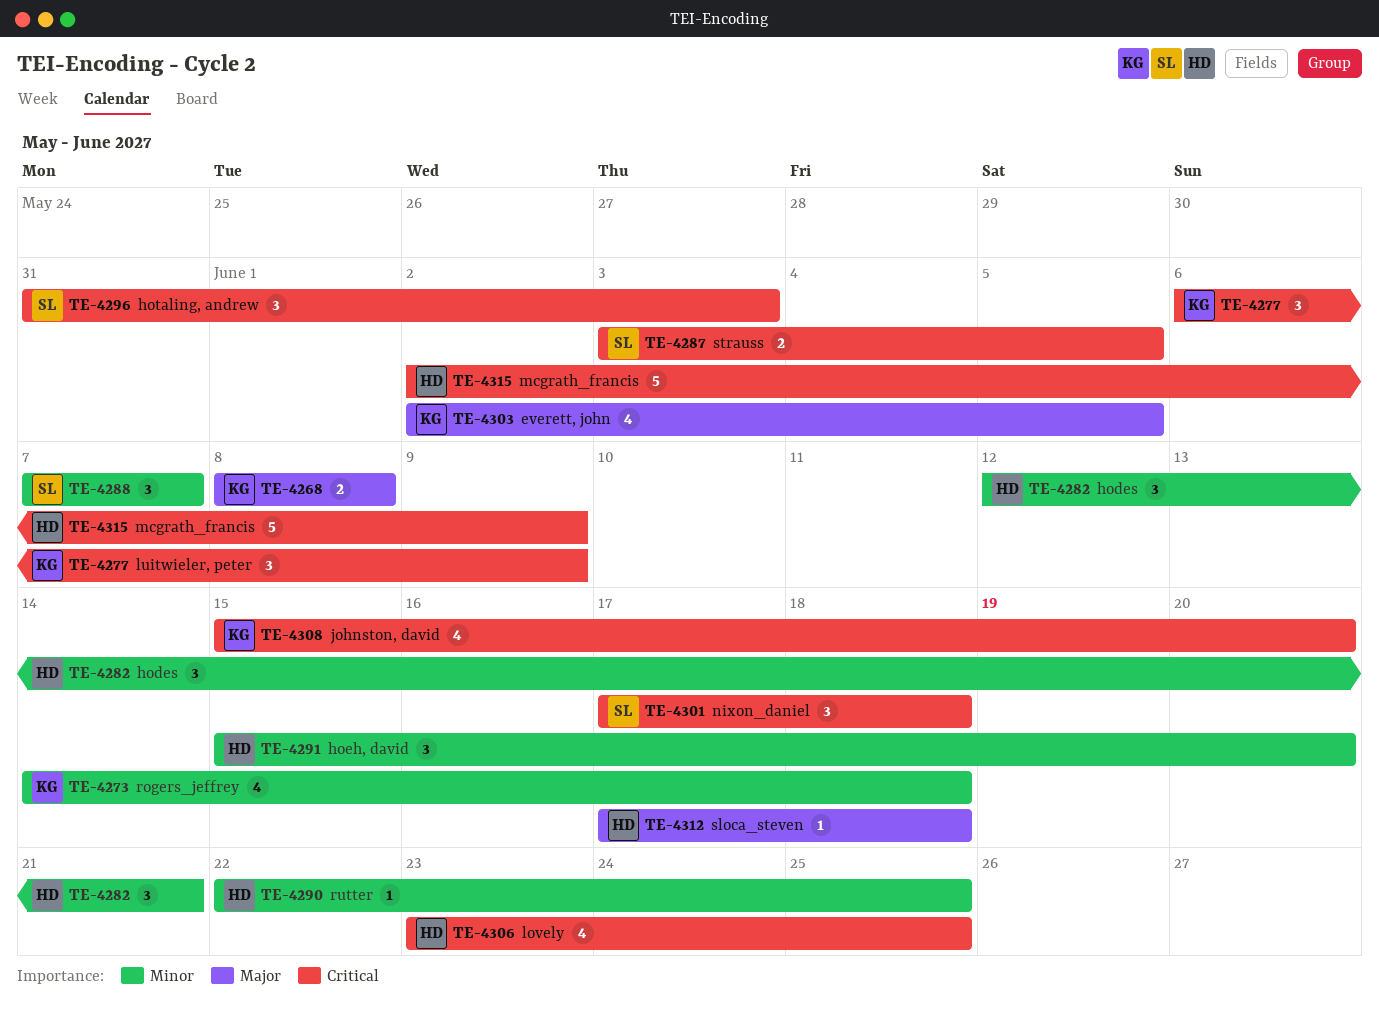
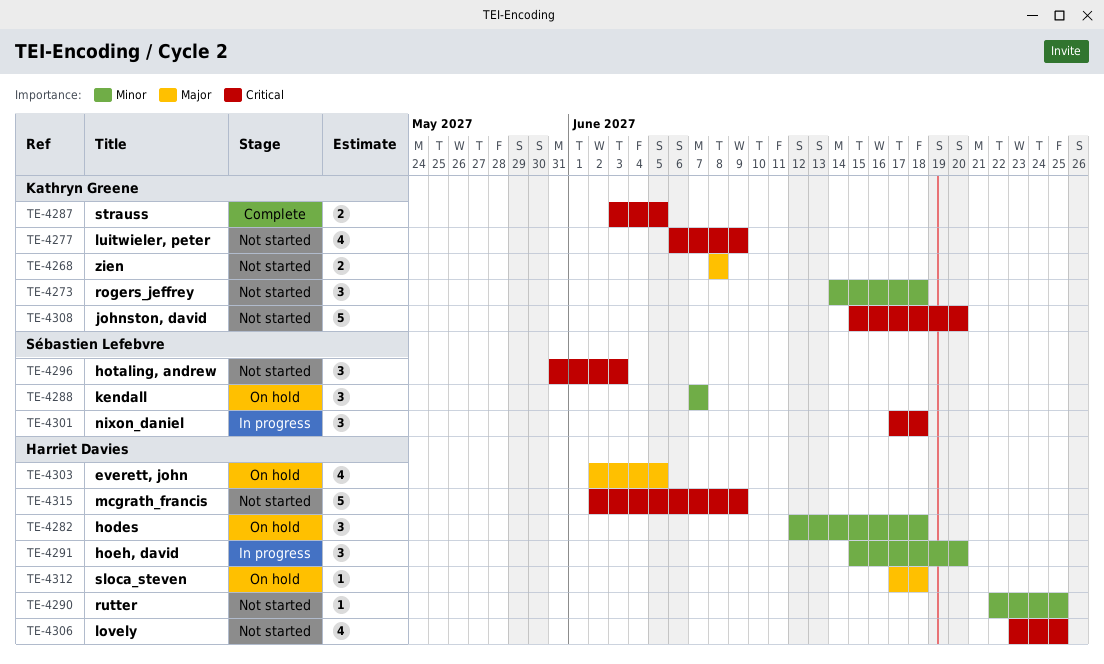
TE-4273, estimate: 4 -> 3
TE-4277, estimate: 3 -> 4
TE-4282, due: Jun 21 -> Jun 18
TE-4287, owner: Sébastien Lefebvre -> Kathryn Greene
TE-4303, owner: Kathryn Greene -> Harriet Davies
TE-4308, estimate: 4 -> 5

